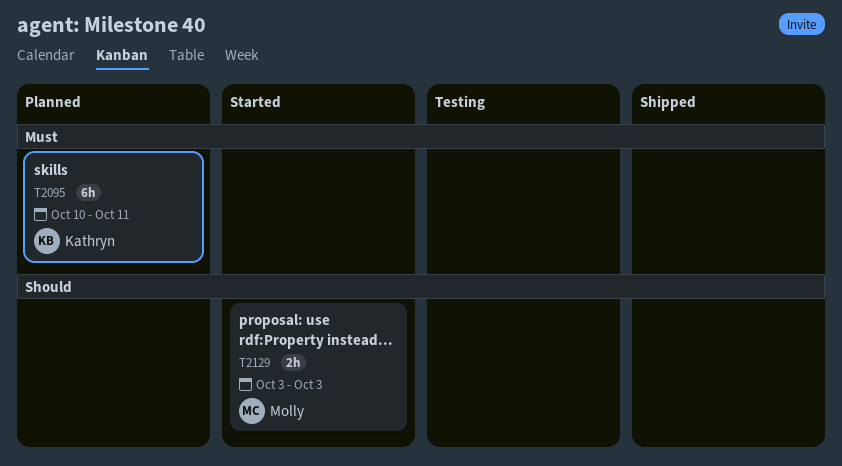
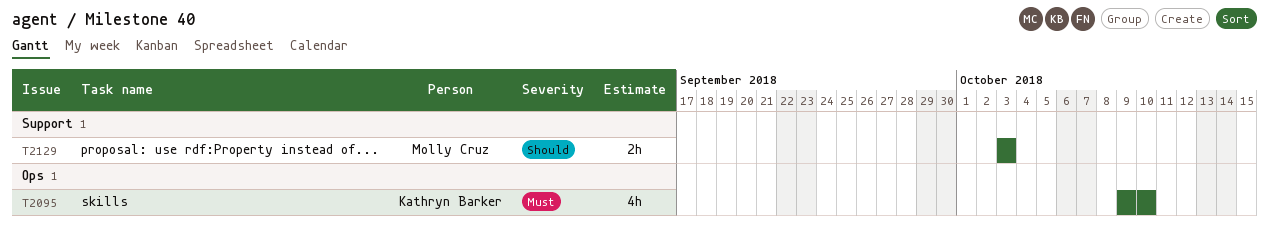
T2095, estimate: 6h -> 4h
T2095, start: Oct 10 -> Oct 9
T2095, due: Oct 11 -> Oct 10

